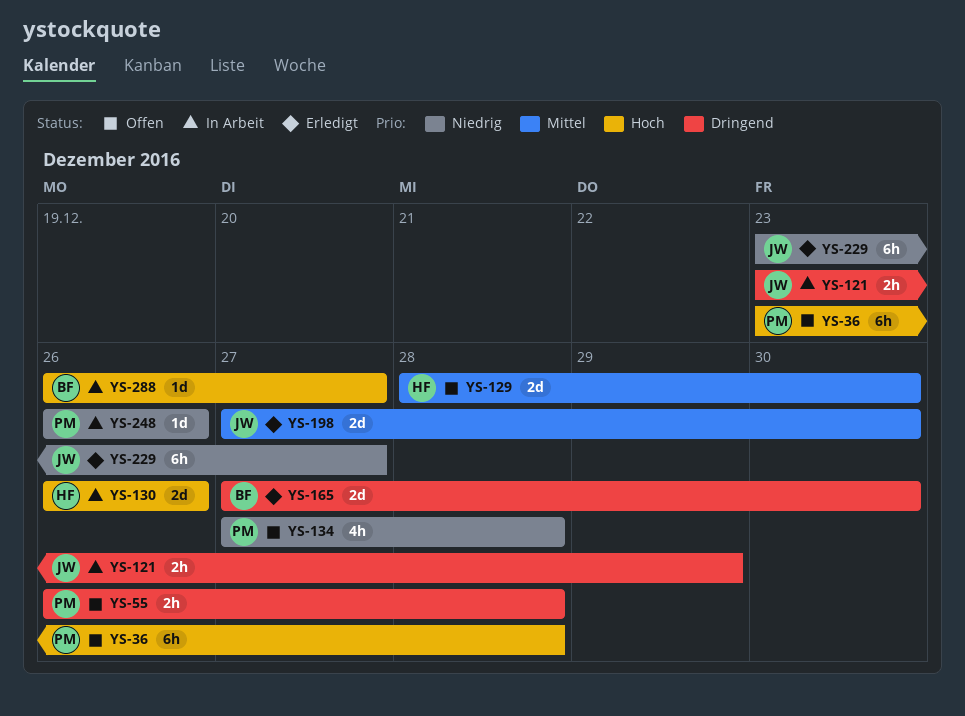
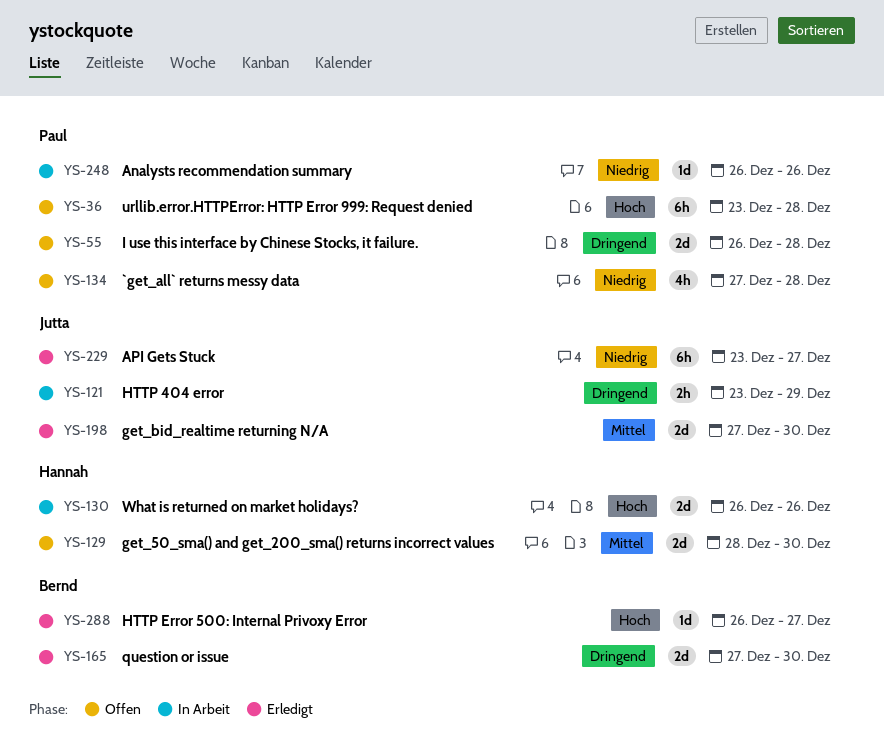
YS-55, estimate: 2h -> 2d
YS-288, status: In Arbeit -> Erledigt

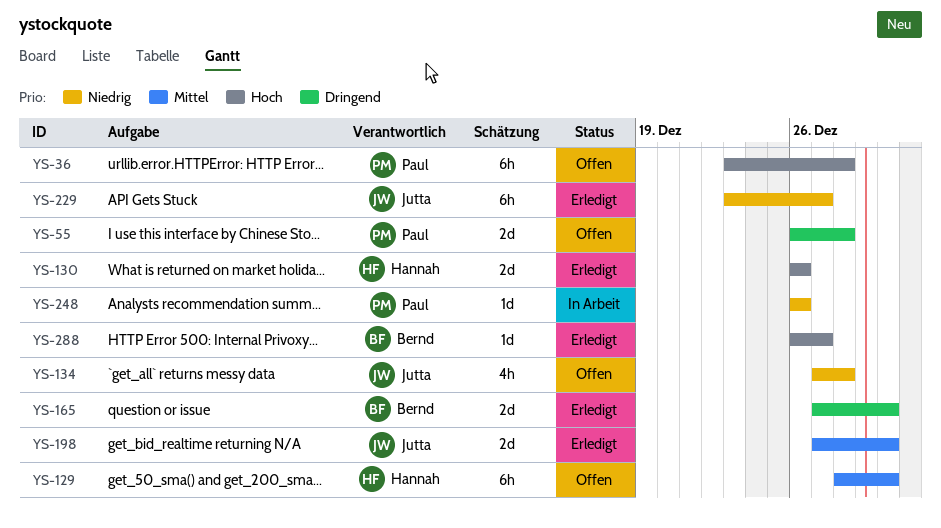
YS-121: present -> none
YS-129, estimate: 2d -> 6h
YS-130, status: In Arbeit -> Erledigt
YS-134, owner: Paul -> Jutta

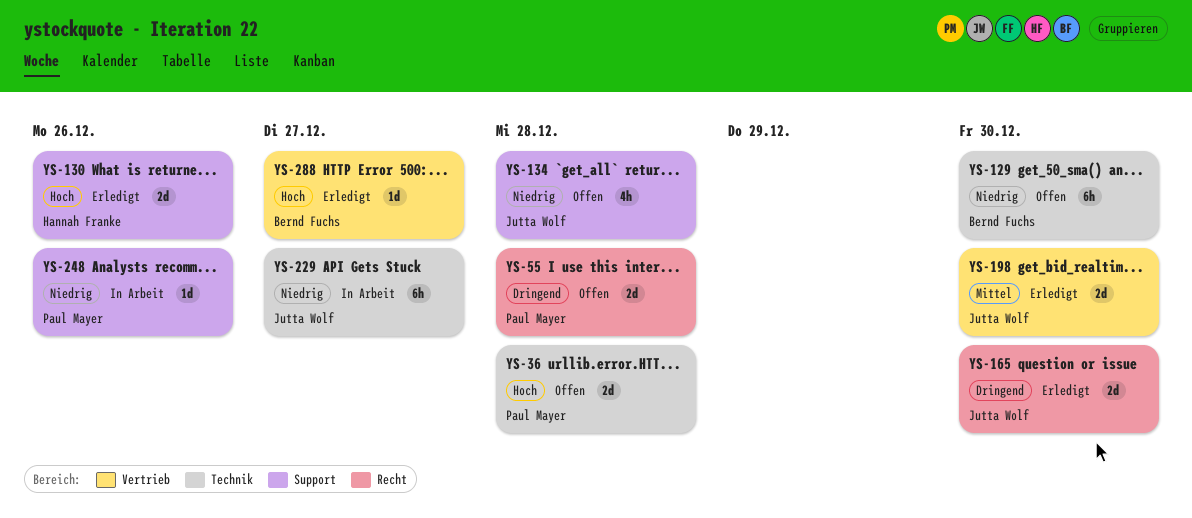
YS-36, estimate: 6h -> 2d
YS-129, owner: Hannah Franke -> Bernd Fuchs
YS-129, priority: Mittel -> Niedrig
YS-165, owner: Bernd Fuchs -> Jutta Wolf
YS-229, status: Erledigt -> In Arbeit

